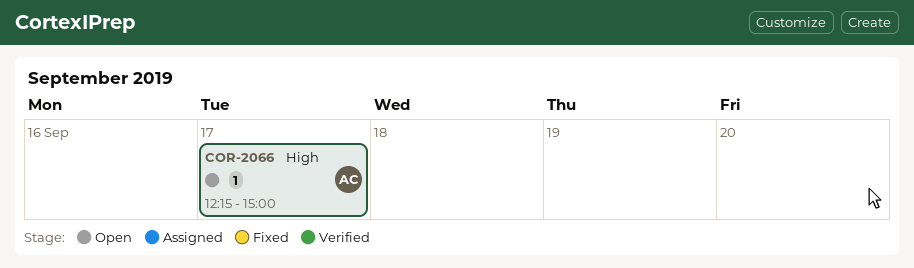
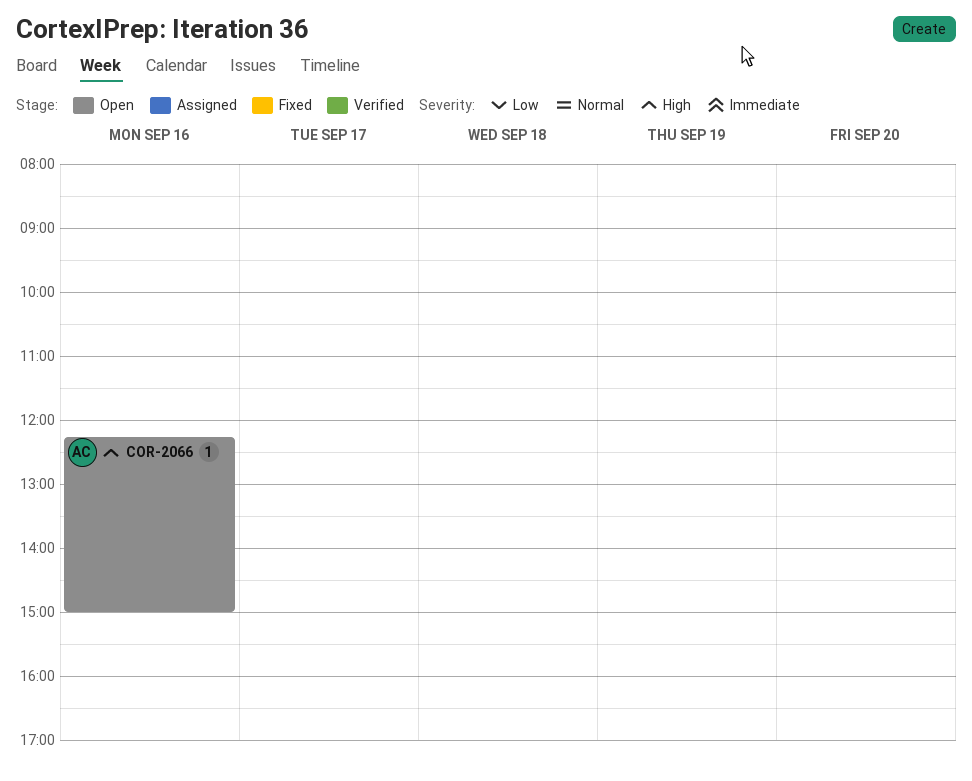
COR-2066, day: Sep 17 -> Sep 16

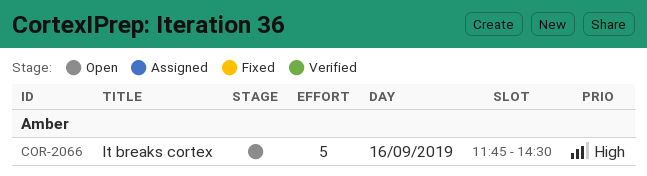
COR-2066, estimate: 1 -> 5
COR-2066, begins: 12:15 -> 11:45
COR-2066, ends: 15:00 -> 14:30

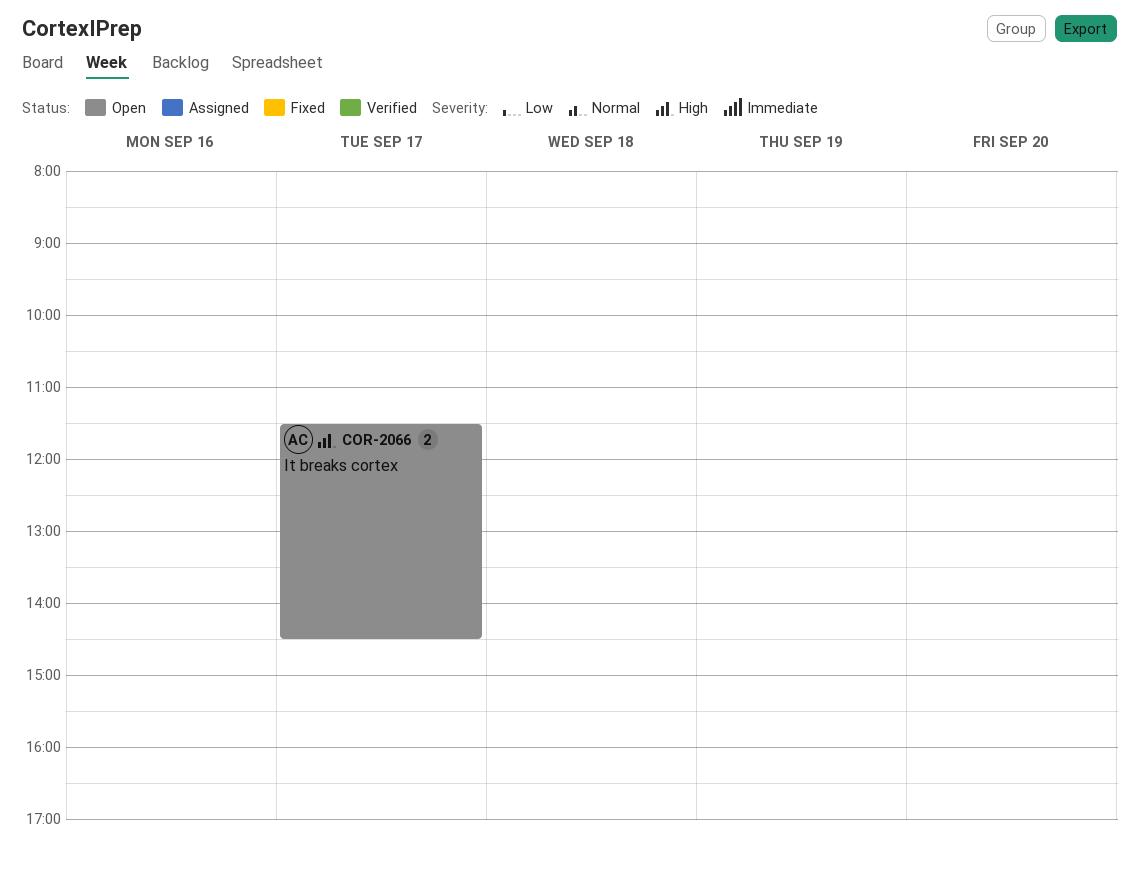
COR-2066, estimate: 5 -> 2
COR-2066, day: Sep 16 -> Sep 17
COR-2066, begins: 11:45 -> 11:30

